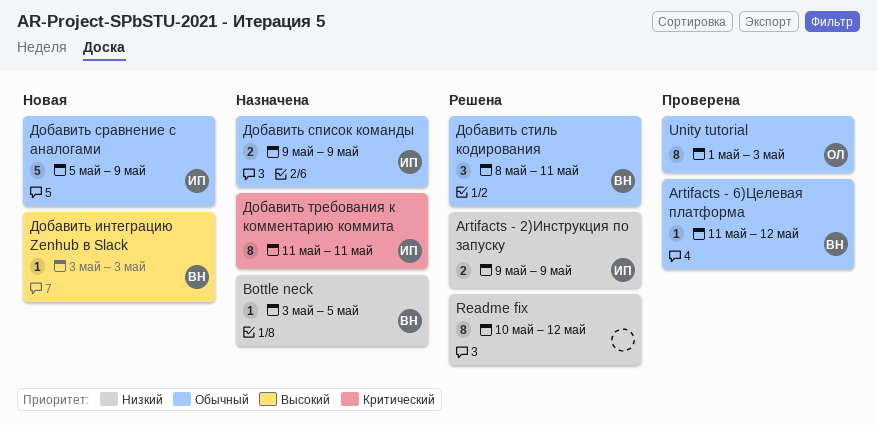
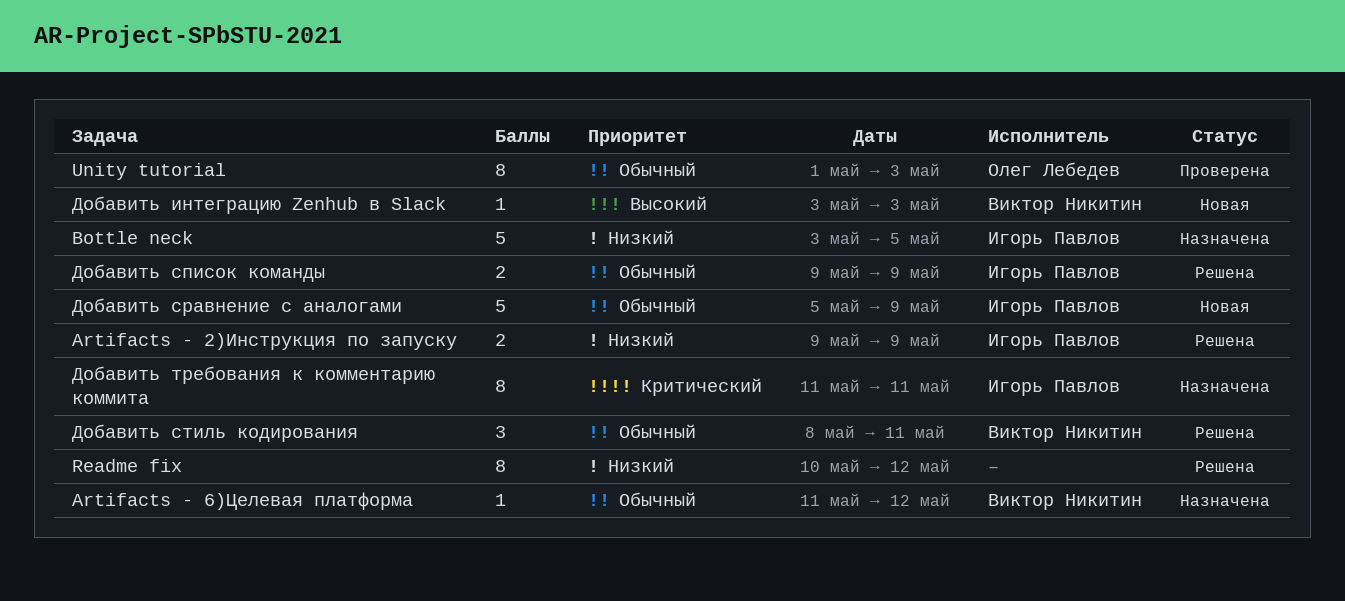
Artifacts - 6)Целевая платформа, status: Проверена -> Назначена
Bottle neck, owner: Виктор Никитин -> Игорь Павлов
Bottle neck, estimate: 1 -> 5
Добавить список команды, status: Назначена -> Решена

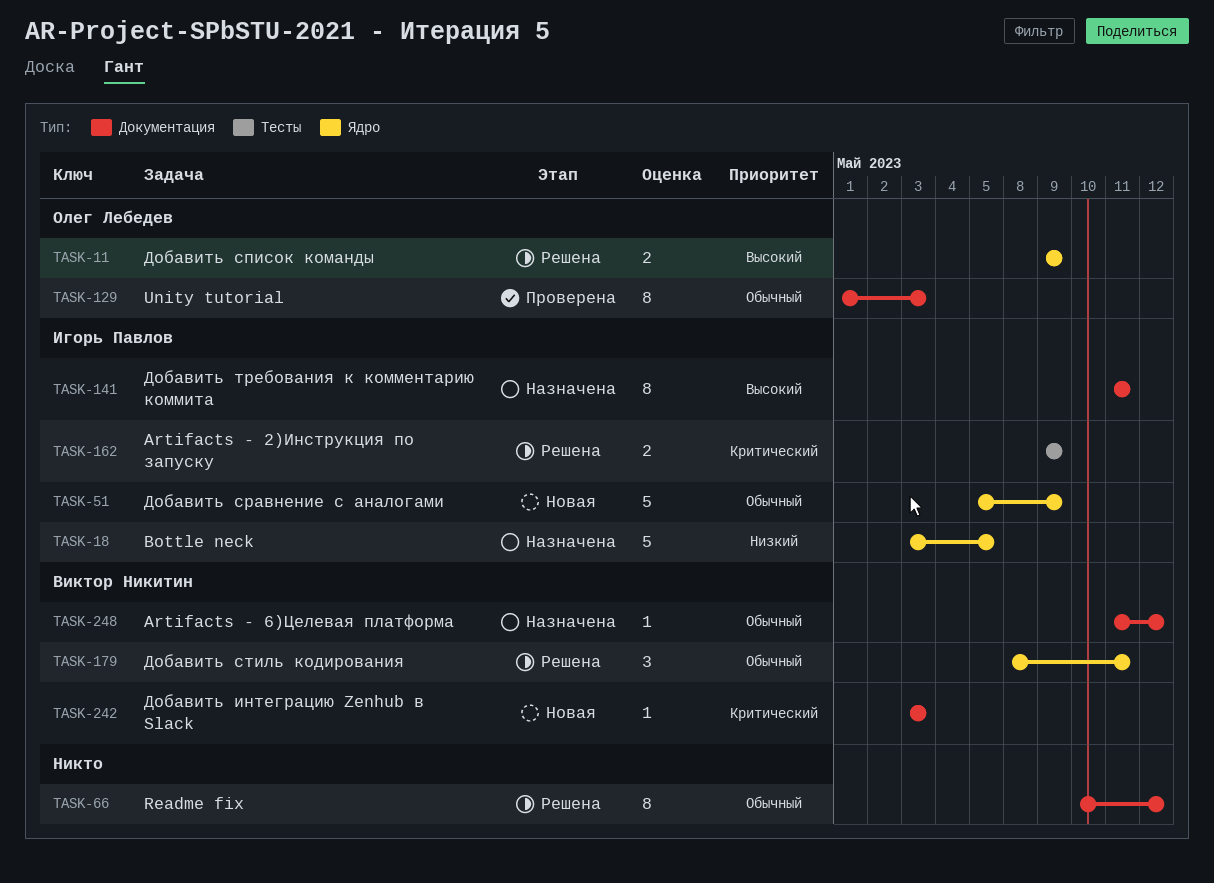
Artifacts - 2)Инструкция по запуску, priority: Низкий -> Критический
Readme fix, priority: Низкий -> Обычный
Добавить интеграцию Zenhub в Slack, priority: Высокий -> Критический
Добавить список команды, owner: Игорь Павлов -> Олег Лебедев
Добавить список команды, priority: Обычный -> Высокий
Добавить требования к комментарию коммита, priority: Критический -> Высокий

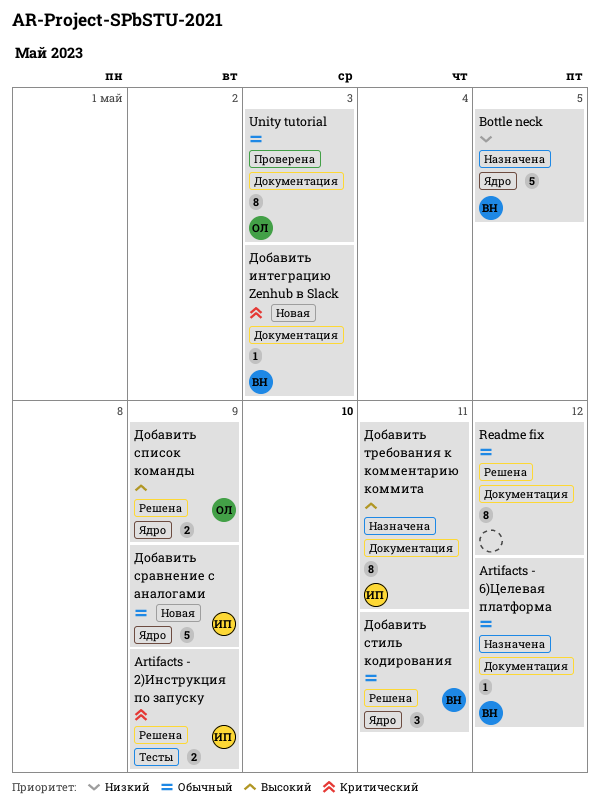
Bottle neck, owner: Игорь Павлов -> Виктор Никитин

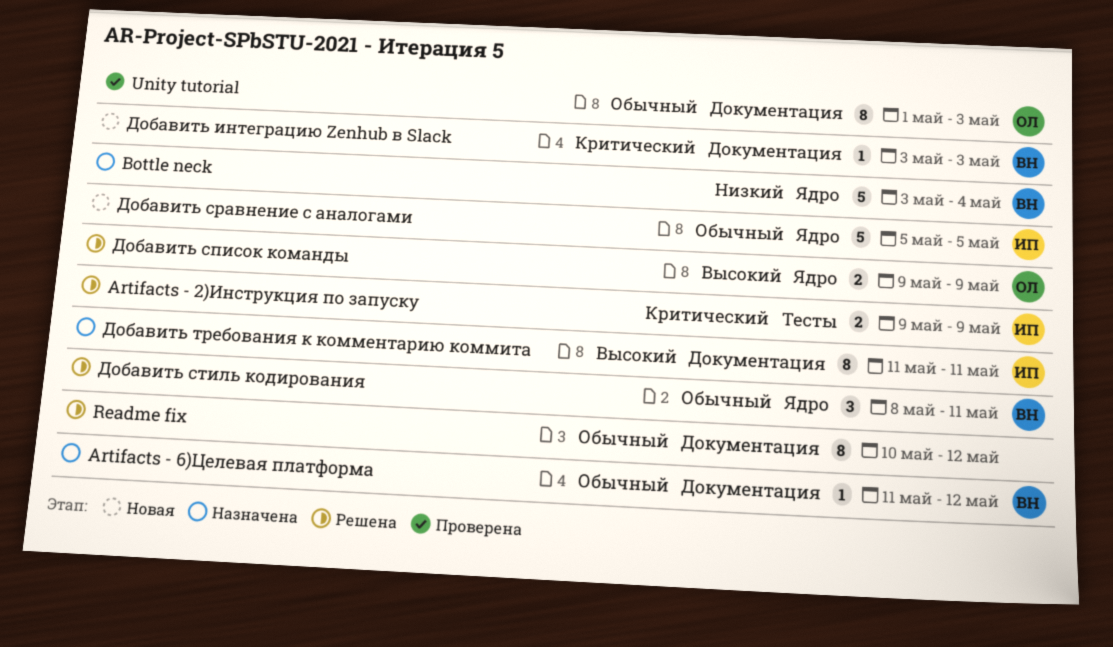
Bottle neck, due: May 5 -> May 4
Добавить сравнение с аналогами, due: May 9 -> May 5

